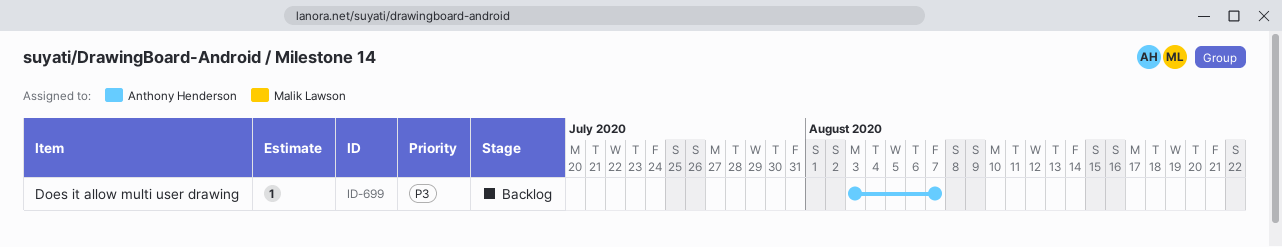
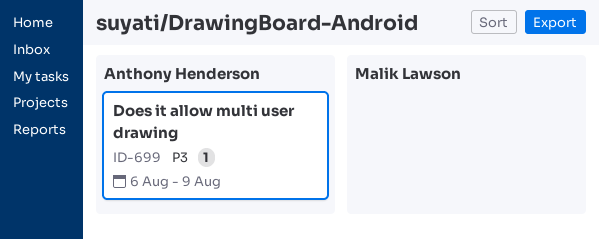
ID-699, start: Aug 3 -> Aug 6
ID-699, due: Aug 7 -> Aug 9

